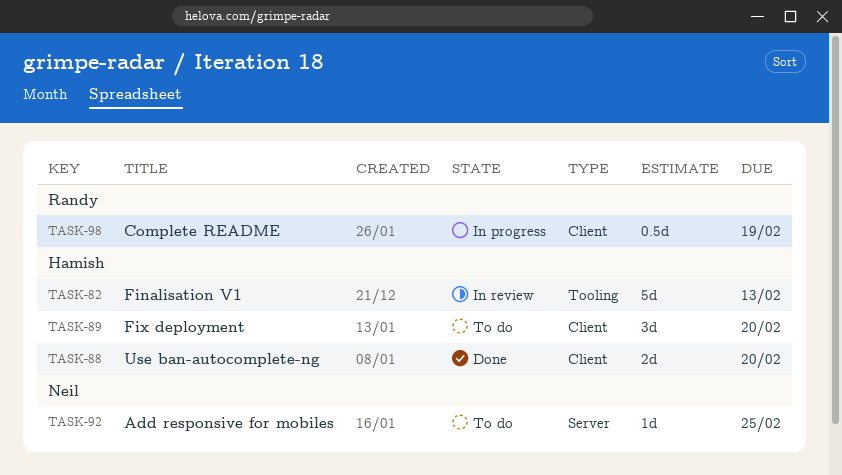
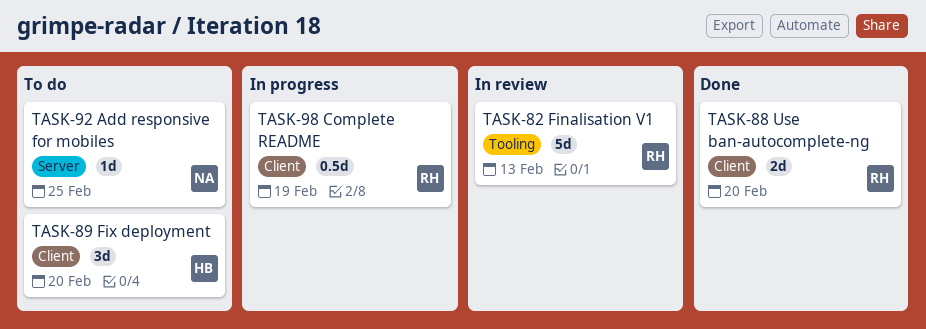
TASK-82, owner: Hamish -> Randy
TASK-88, owner: Hamish -> Randy

